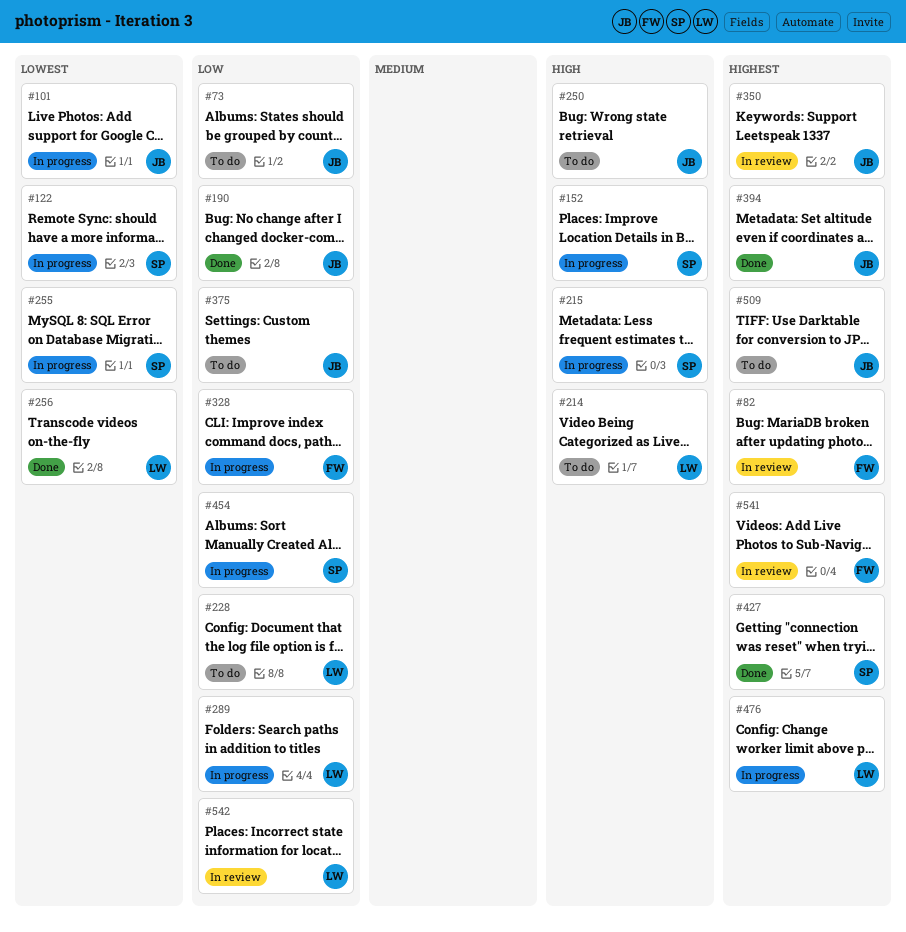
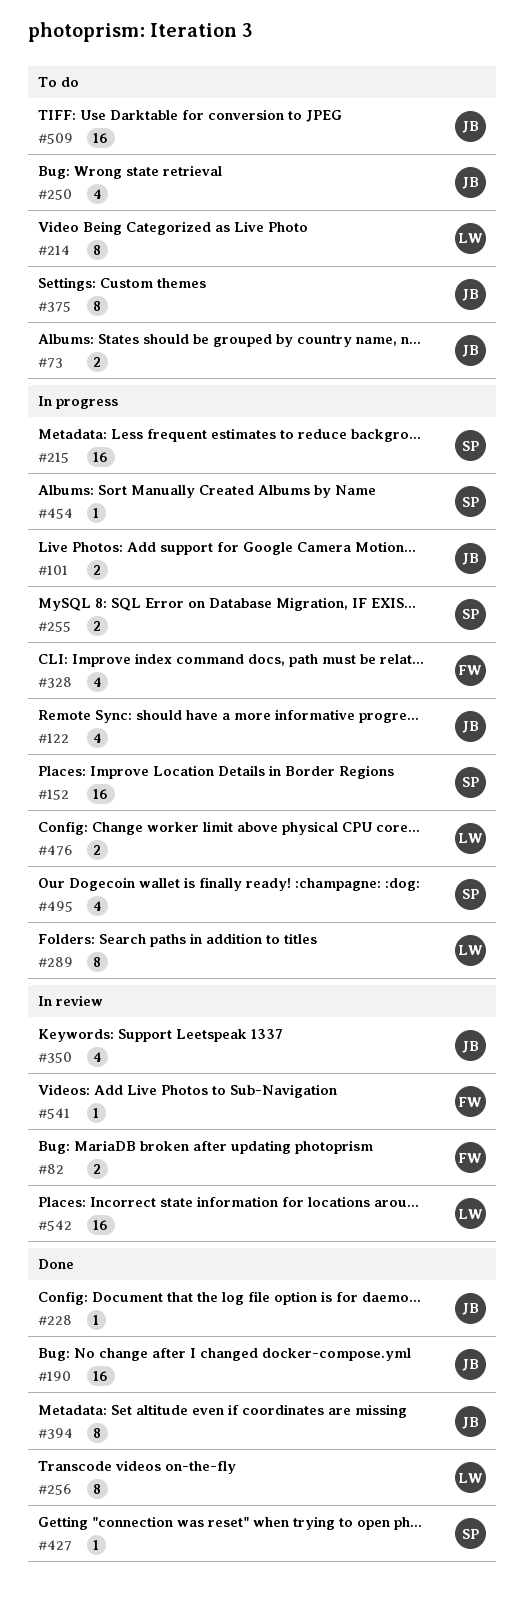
#122, owner: SP -> JB
#228, status: To do -> Done
#228, owner: LW -> JB
#495: none -> present

